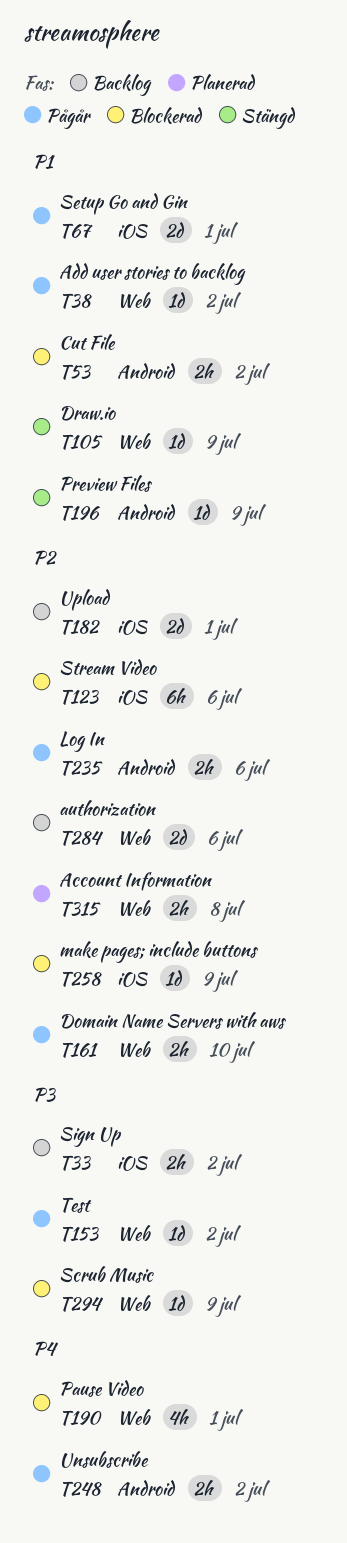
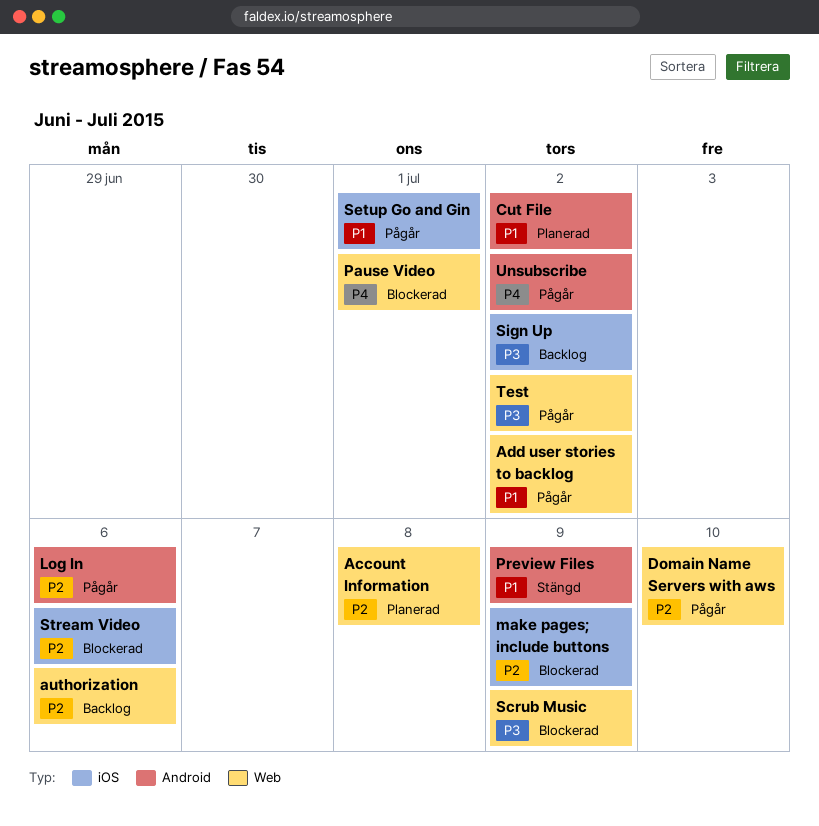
Cut File, status: Blockerad -> Planerad
Draw.io: present -> none
Upload: present -> none

